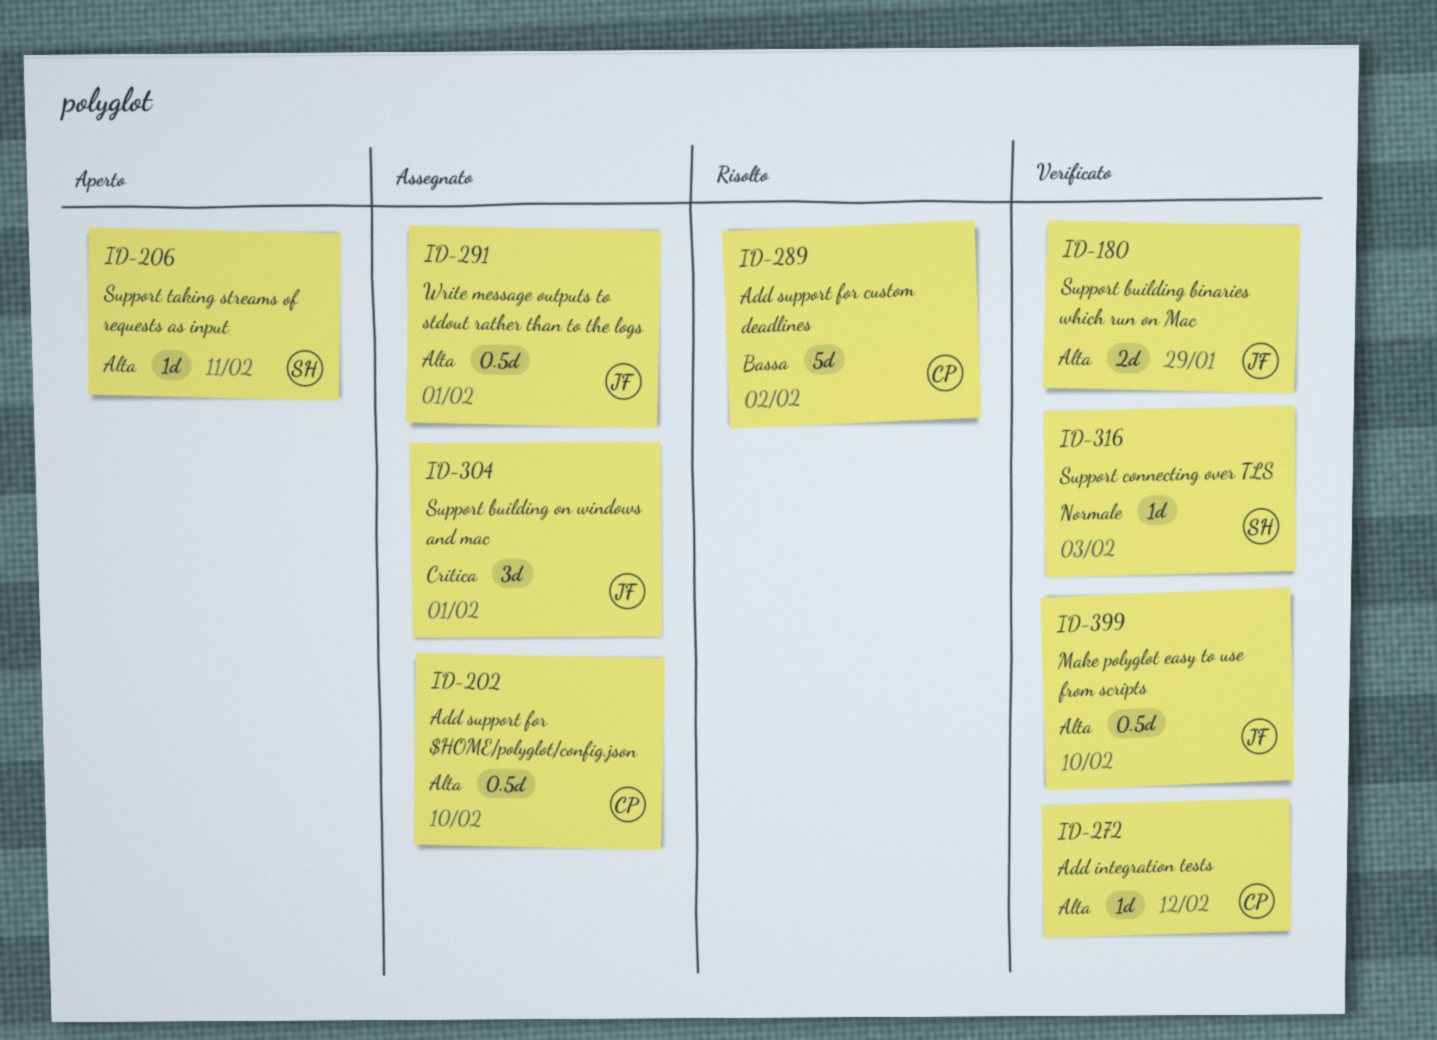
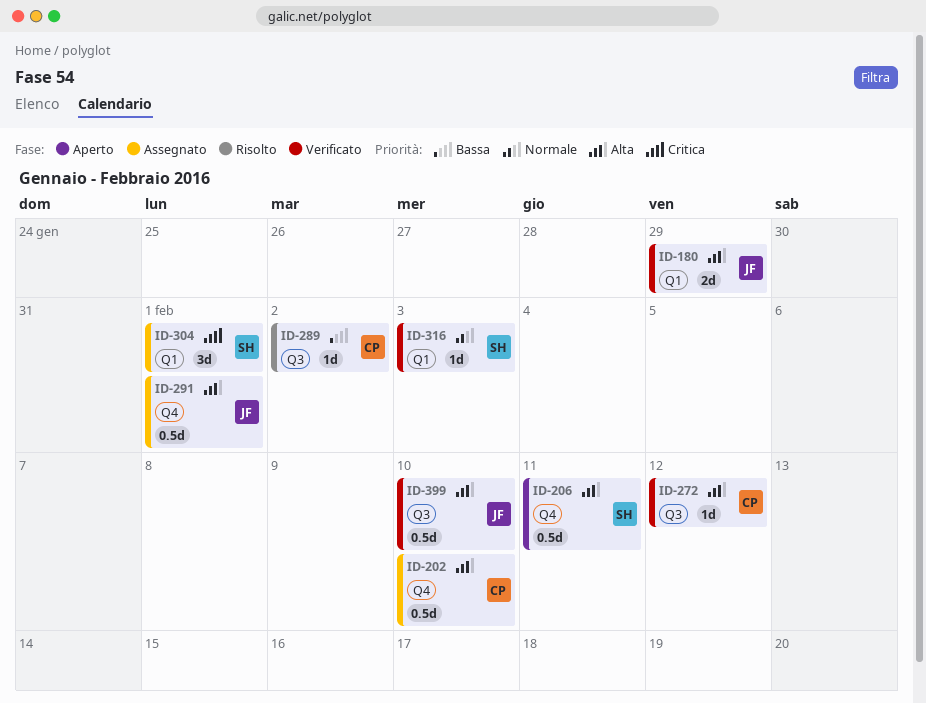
ID-206, estimate: 1d -> 0.5d
ID-289, estimate: 5d -> 1d
ID-304, owner: JF -> SH

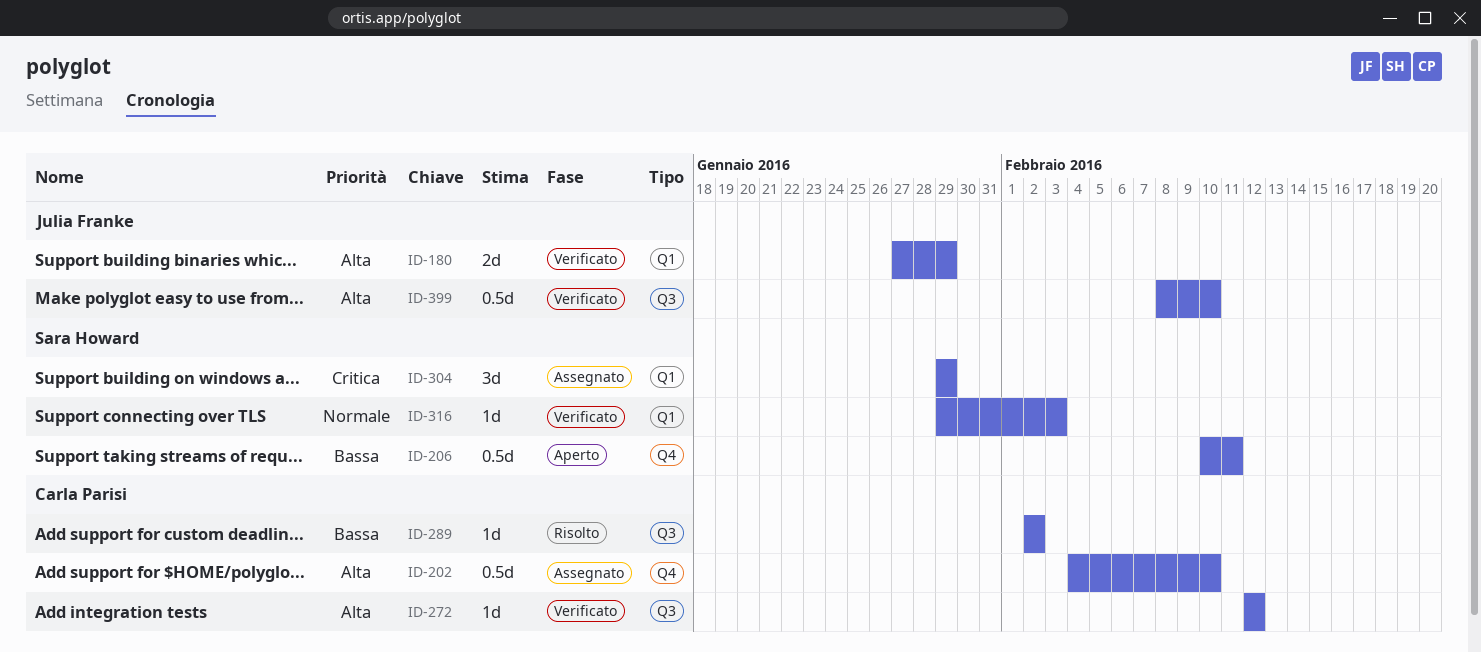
ID-206, priority: Alta -> Bassa
ID-291: present -> none
ID-304, due: Feb 1 -> Jan 29

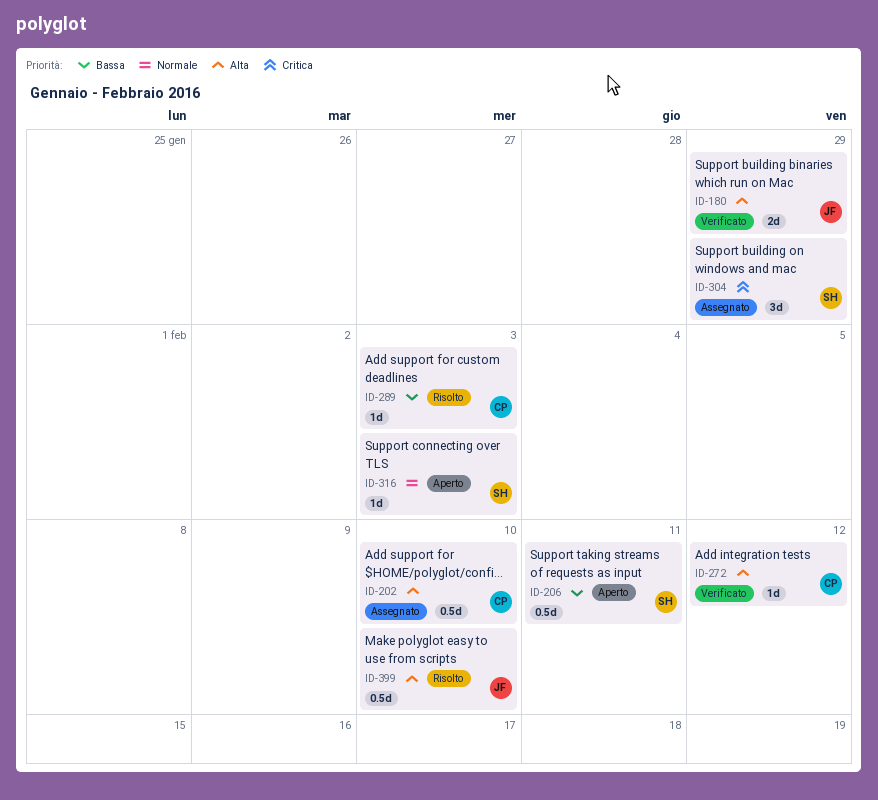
ID-289, due: Feb 2 -> Feb 3
ID-316, status: Verificato -> Aperto
ID-399, status: Verificato -> Risolto

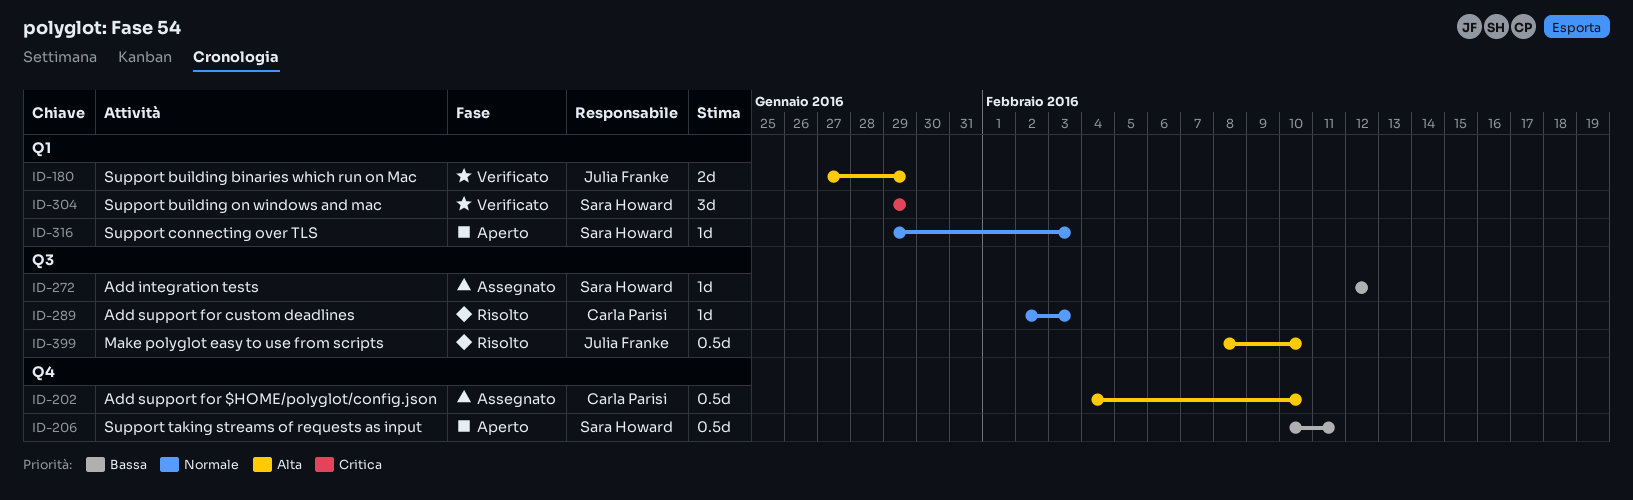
ID-272, status: Verificato -> Assegnato
ID-272, owner: Carla Parisi -> Sara Howard
ID-272, priority: Alta -> Bassa
ID-289, priority: Bassa -> Normale
ID-304, status: Assegnato -> Verificato

